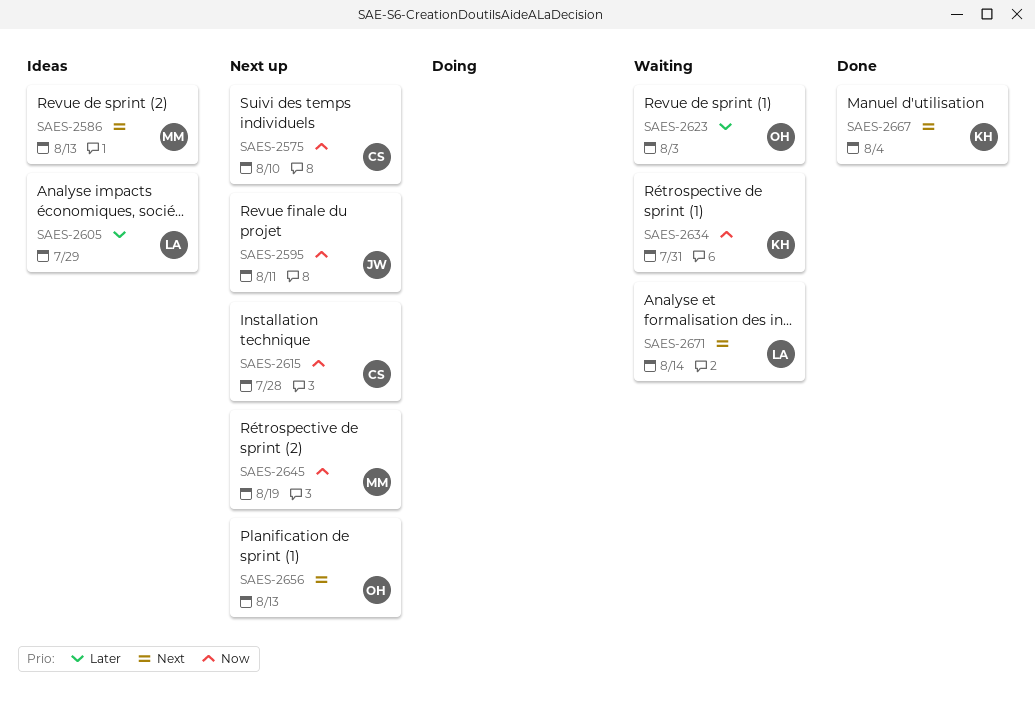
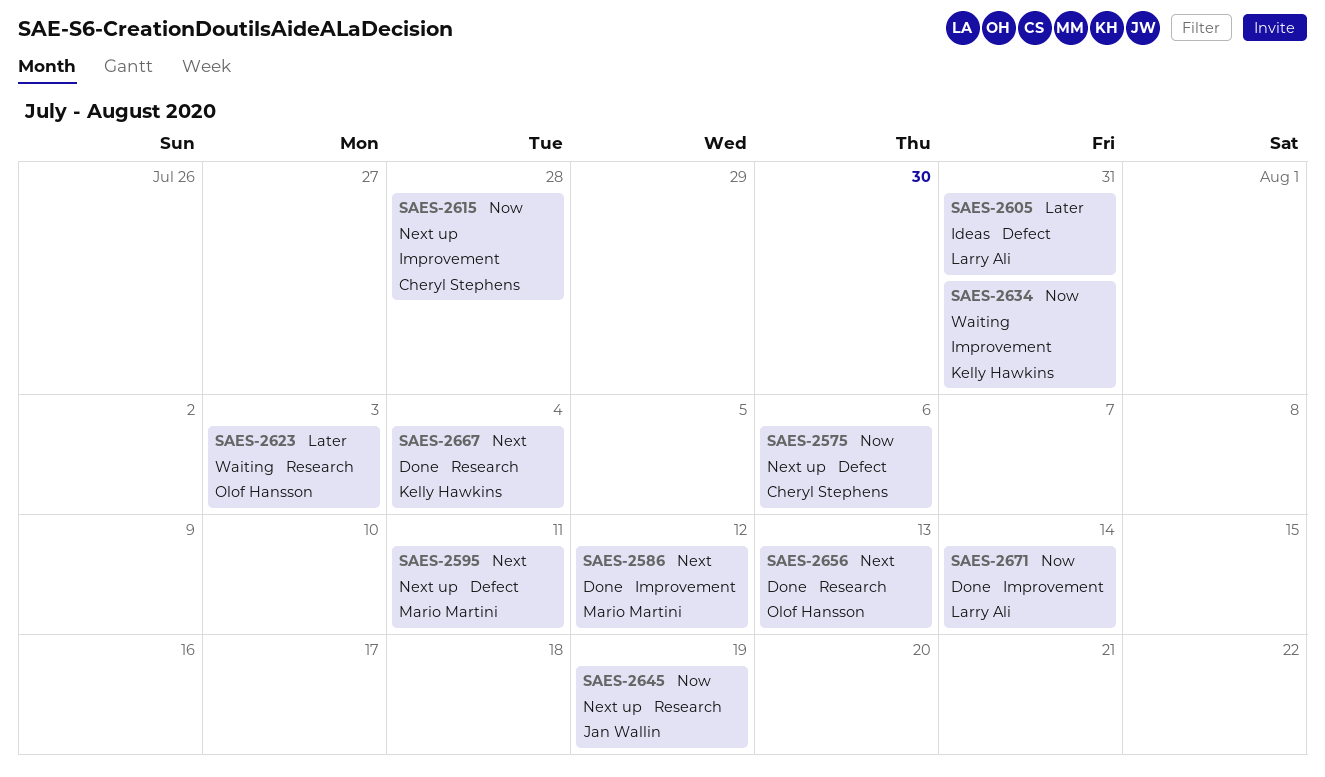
SAES-2575, due: Aug 10 -> Aug 6
SAES-2586, status: Ideas -> Done
SAES-2586, due: Aug 13 -> Aug 12
SAES-2595, owner: Jan Wallin -> Mario Martini
SAES-2595, priority: Now -> Next
SAES-2605, due: Jul 29 -> Jul 31
SAES-2645, owner: Mario Martini -> Jan Wallin
SAES-2656, status: Next up -> Done
SAES-2671, status: Waiting -> Done
SAES-2671, priority: Next -> Now

